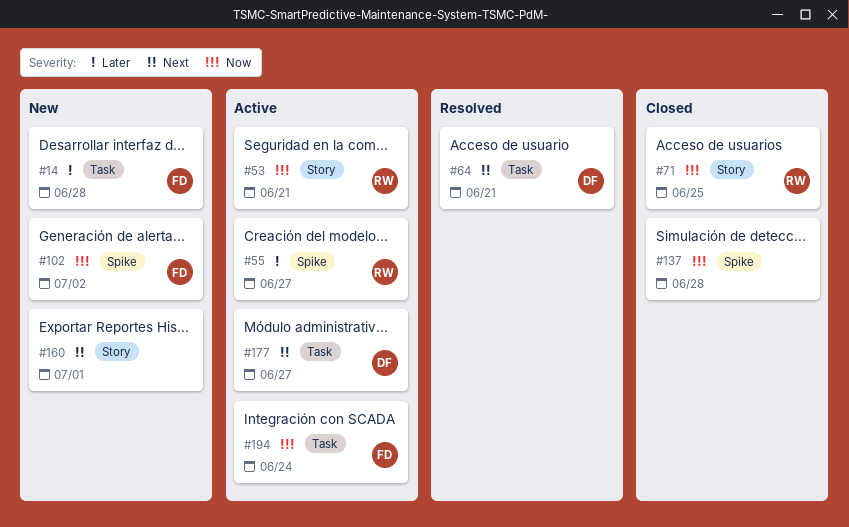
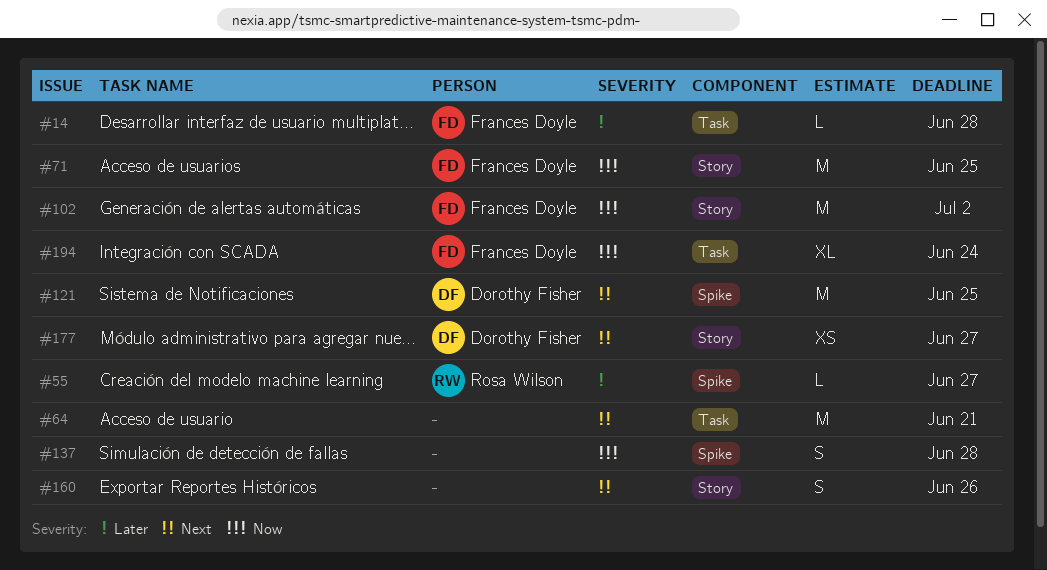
#53: present -> none
#64, owner: Dorothy Fisher -> none
#71, owner: Rosa Wilson -> Frances Doyle
#102, label: Spike -> Story
#121: none -> present
#160, due: Jul 1 -> Jun 26
#177, label: Task -> Story

